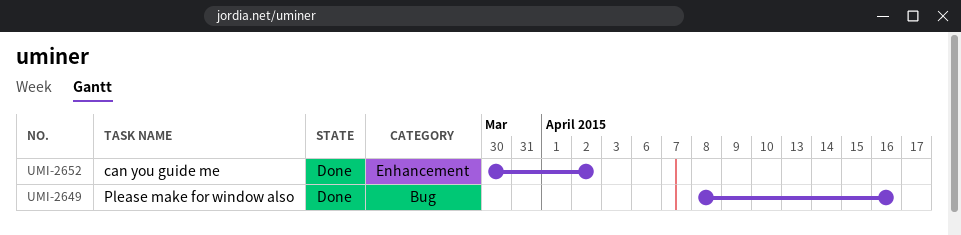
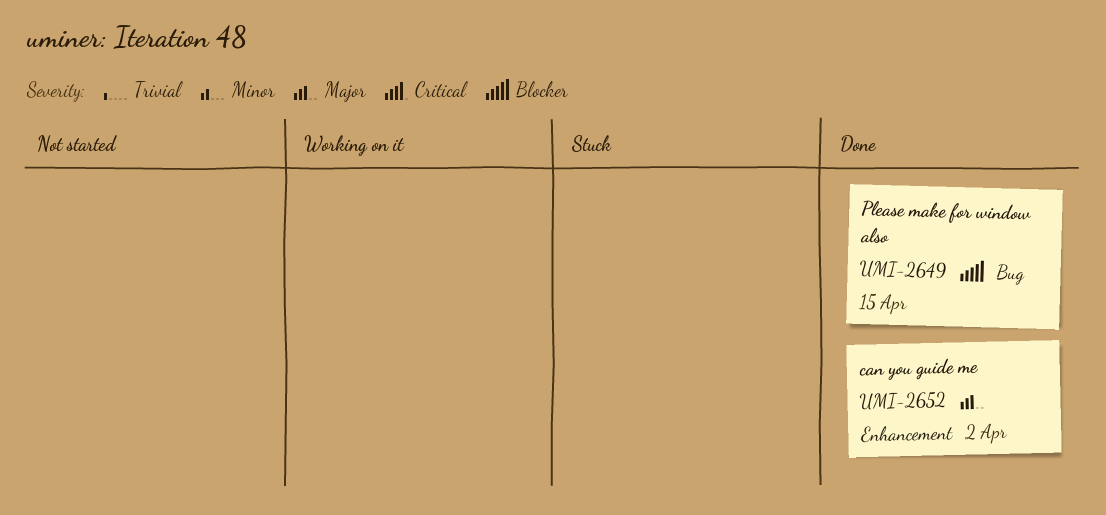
UMI-2649, due: Apr 16 -> Apr 15

